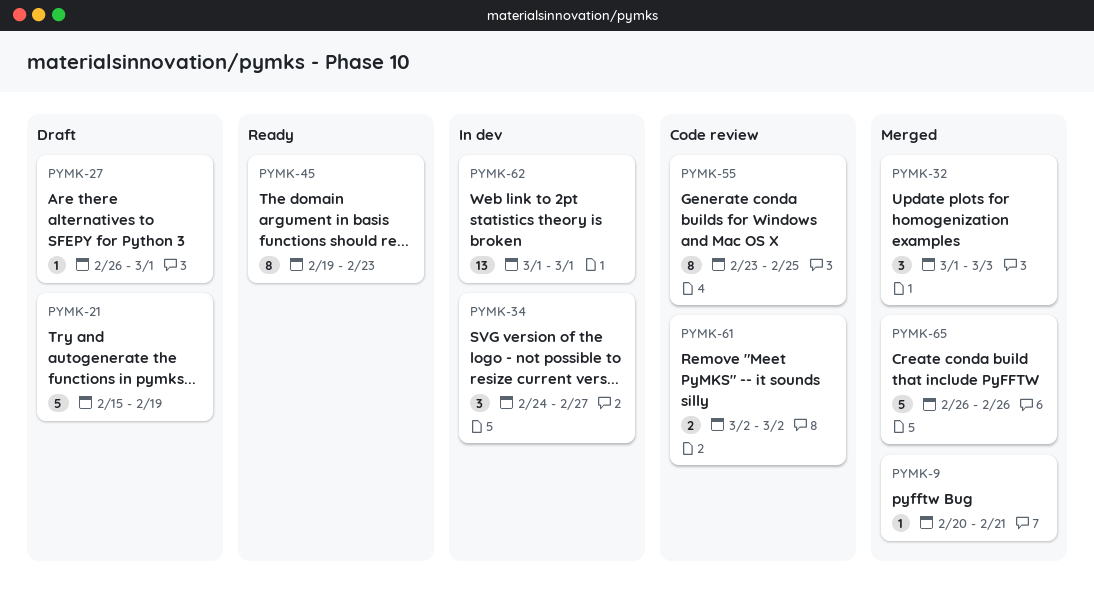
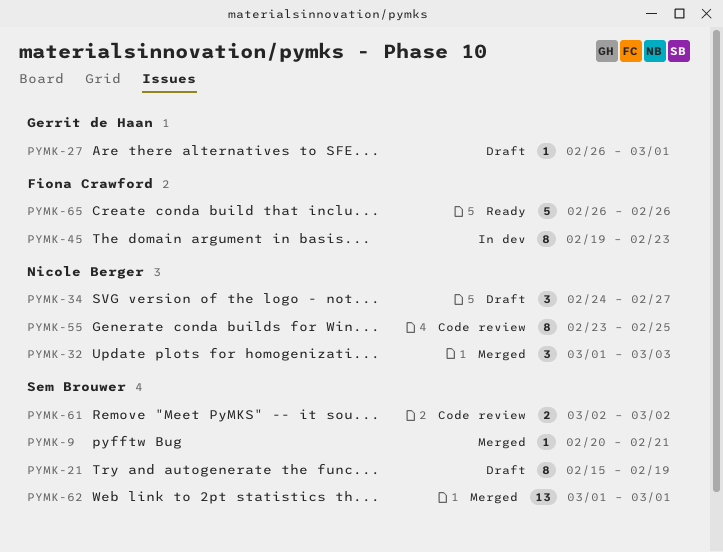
PYMK-21, estimate: 5 -> 8
PYMK-34, status: In dev -> Draft
PYMK-45, status: Ready -> In dev
PYMK-62, status: In dev -> Merged
PYMK-65, status: Merged -> Ready

